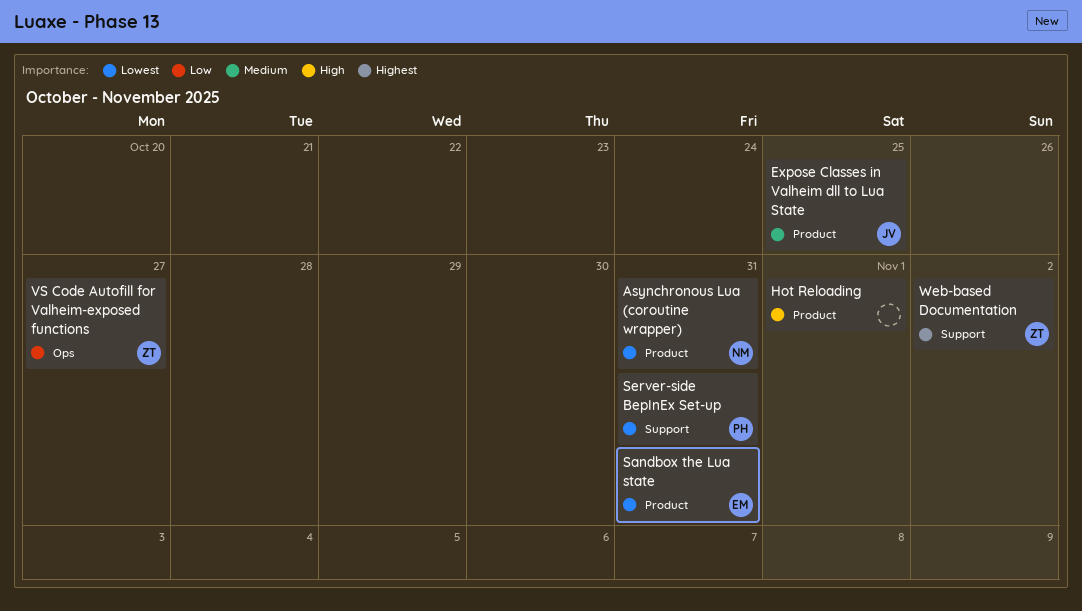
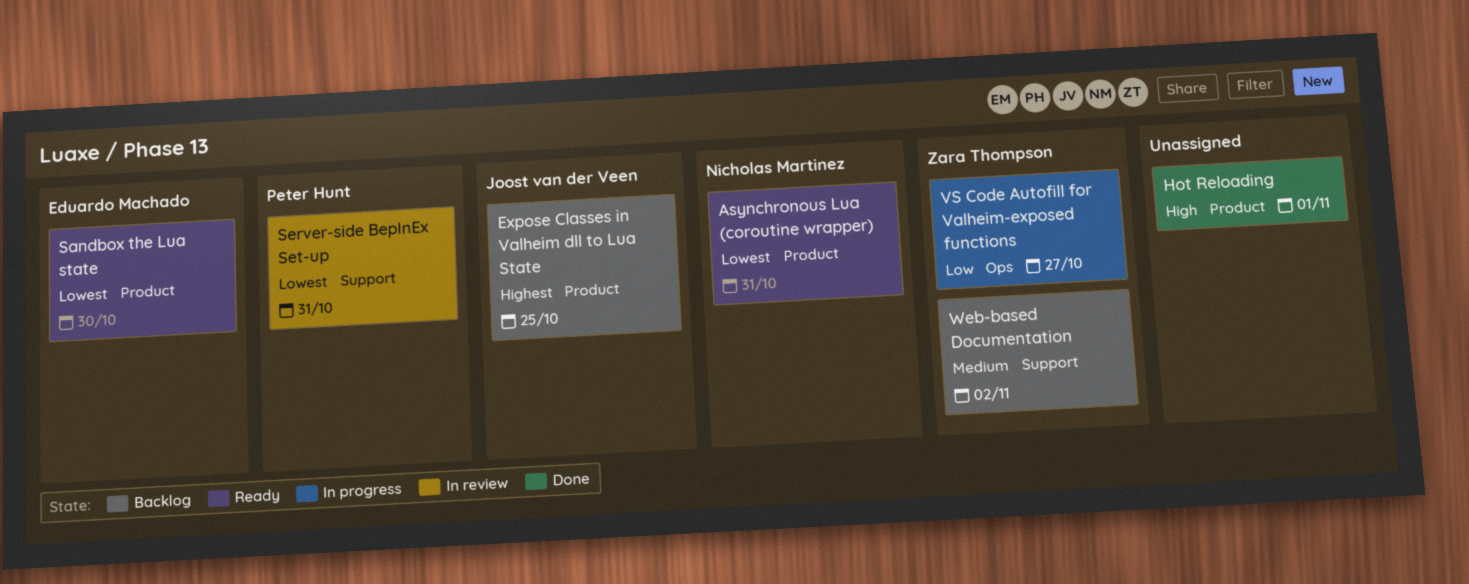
Expose Classes in Valheim dll to Lua State, priority: Medium -> Highest
Sandbox the Lua state, due: Oct 31 -> Oct 30
Web-based Documentation, priority: Highest -> Medium

